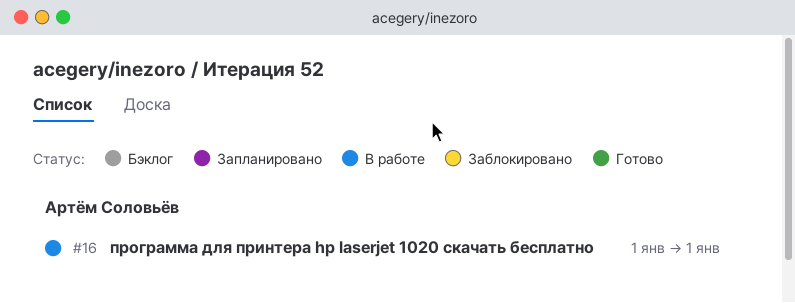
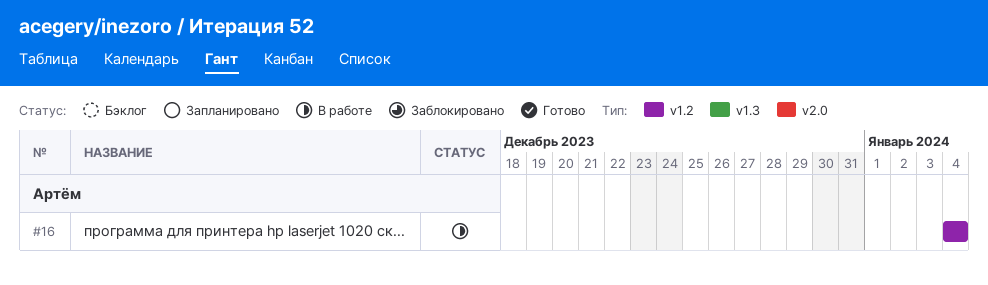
#16, start: Jan 1 -> Jan 4
#16, due: Jan 1 -> Jan 4

